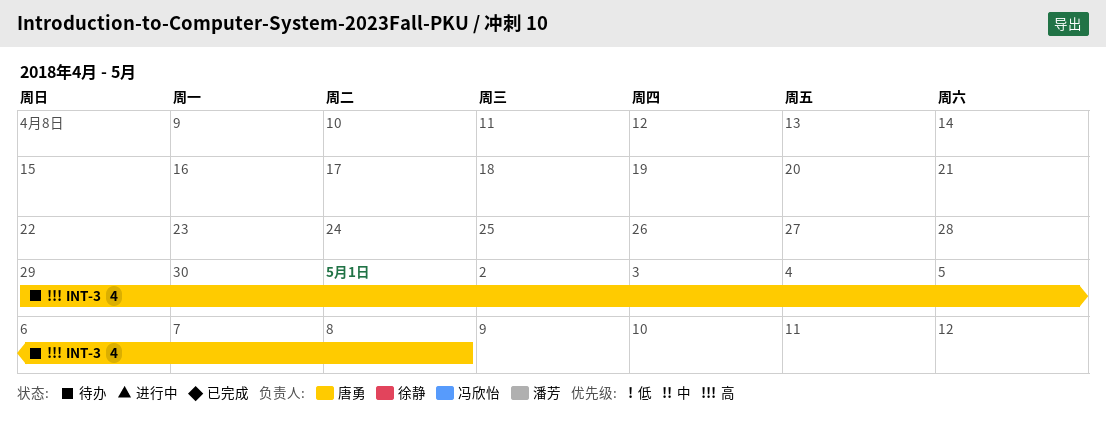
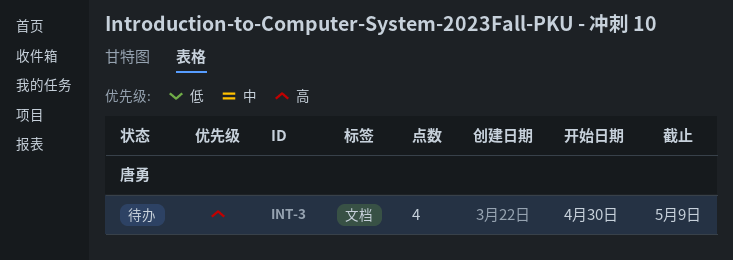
INT-3, start: Apr 29 -> Apr 30
INT-3, due: May 8 -> May 9

